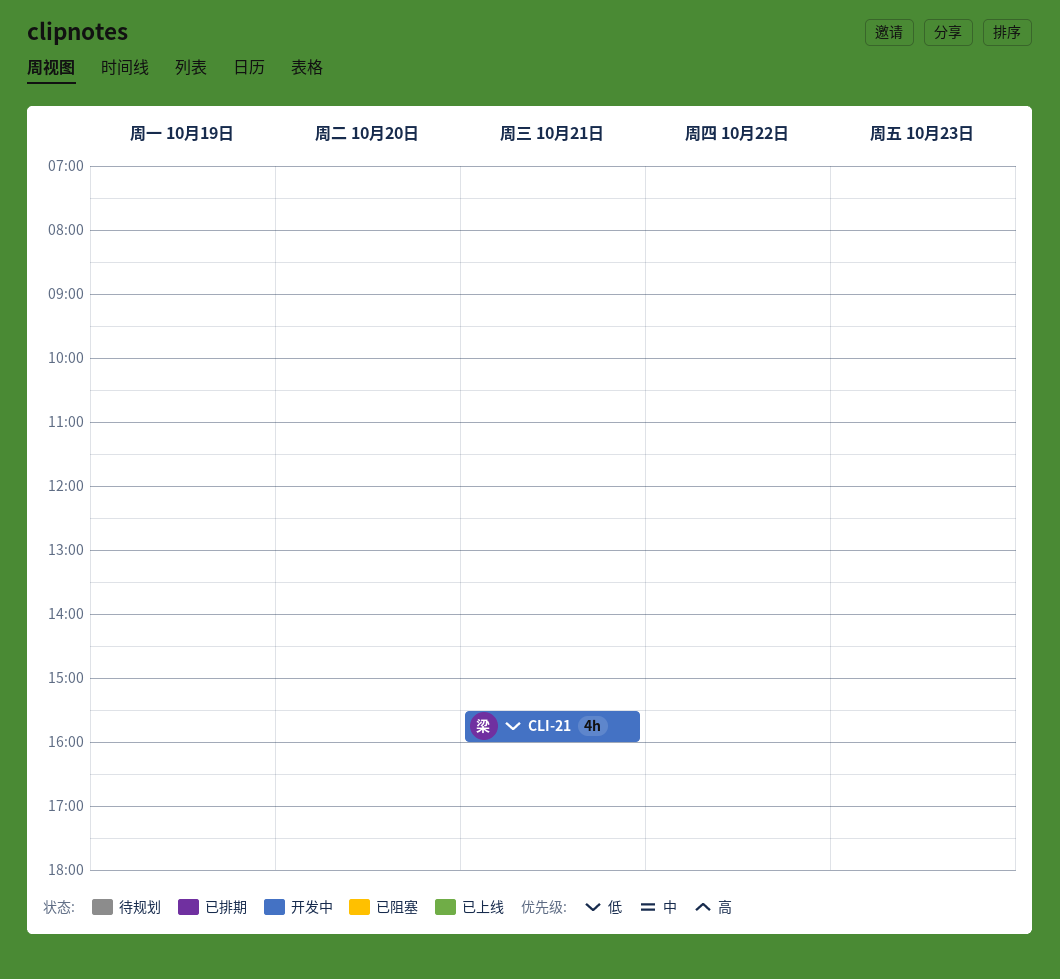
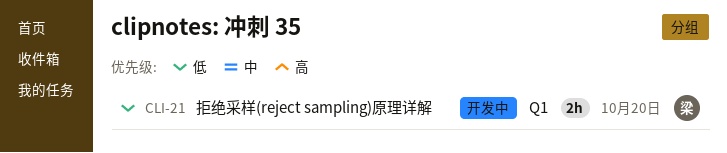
CLI-21, estimate: 4h -> 2h
CLI-21, day: Oct 21 -> Oct 20

